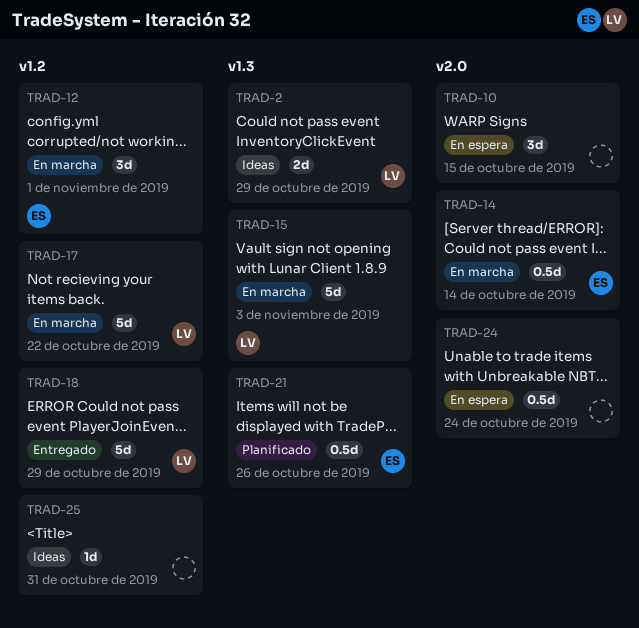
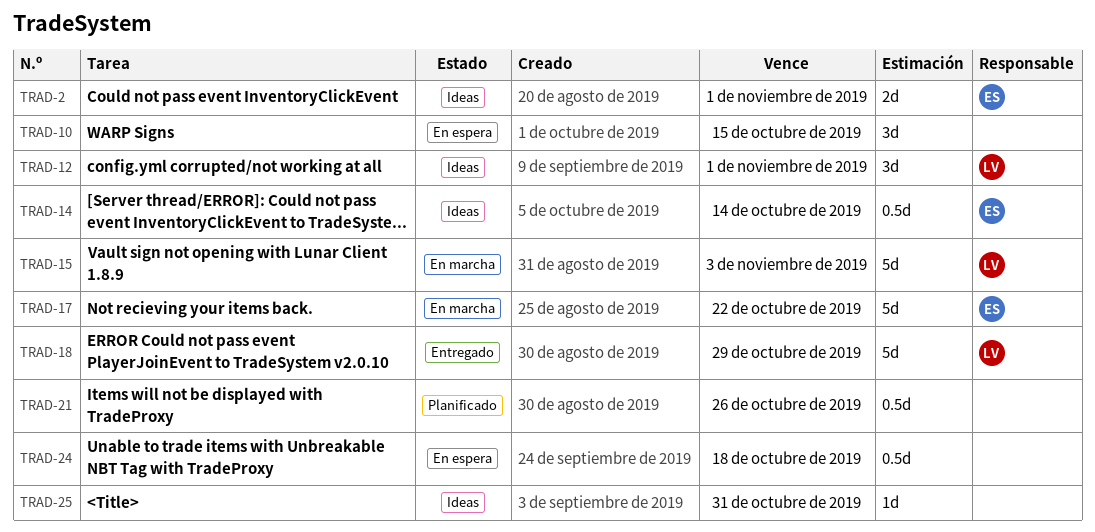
TRAD-2, owner: LV -> ES
TRAD-2, due: Oct 29 -> Nov 1
TRAD-12, status: En marcha -> Ideas
TRAD-12, owner: ES -> LV
TRAD-14, status: En marcha -> Ideas
TRAD-17, owner: LV -> ES
TRAD-21, owner: ES -> none
TRAD-24, due: Oct 24 -> Oct 18

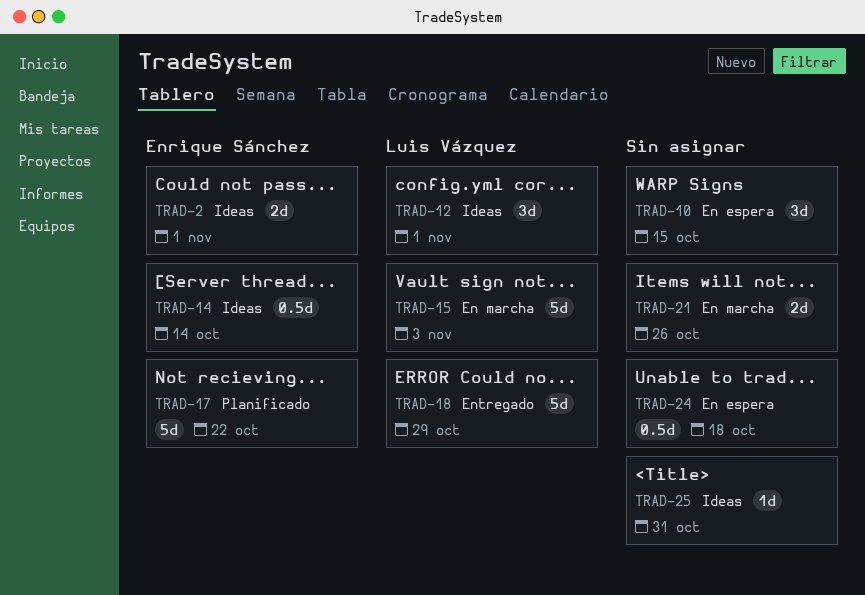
TRAD-17, status: En marcha -> Planificado
TRAD-21, status: Planificado -> En marcha
TRAD-21, estimate: 0.5d -> 2d

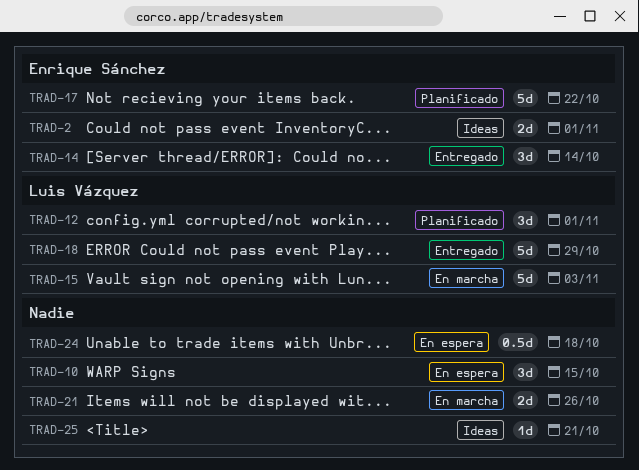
TRAD-12, status: Ideas -> Planificado
TRAD-14, status: Ideas -> Entregado
TRAD-14, estimate: 0.5d -> 3d
TRAD-25, due: Oct 31 -> Oct 21

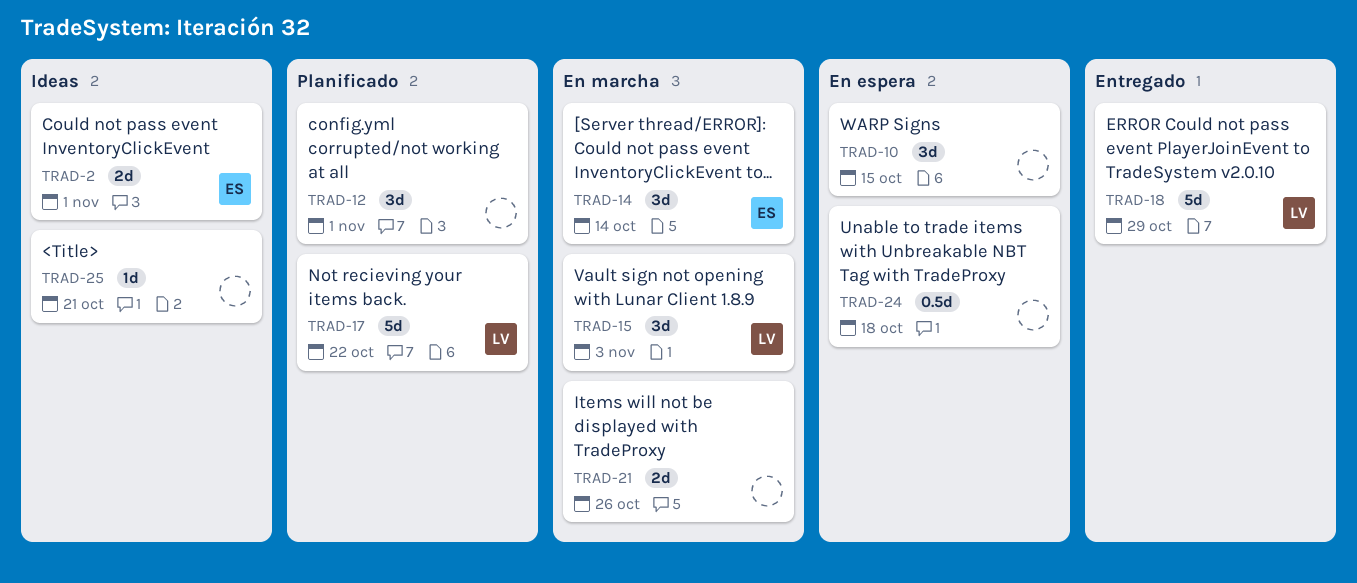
TRAD-12, owner: Luis Vázquez -> none
TRAD-14, status: Entregado -> En marcha
TRAD-15, estimate: 5d -> 3d
TRAD-17, owner: Enrique Sánchez -> Luis Vázquez

